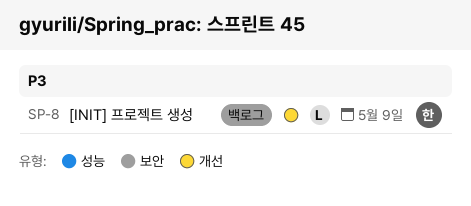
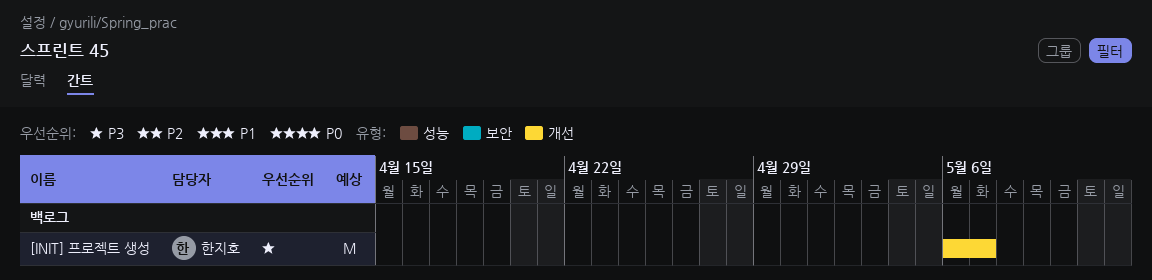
[INIT] 프로젝트 생성, estimate: L -> M
[INIT] 프로젝트 생성, due: May 9 -> May 7

